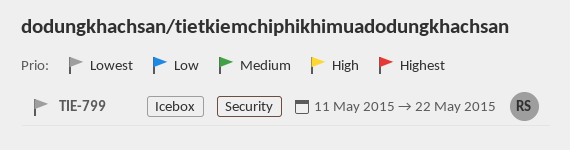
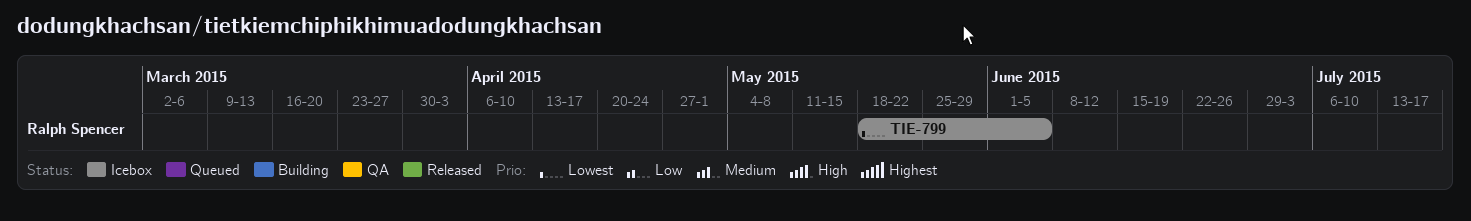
TIE-799, start: May 11 -> May 18
TIE-799, due: May 22 -> Jun 5

